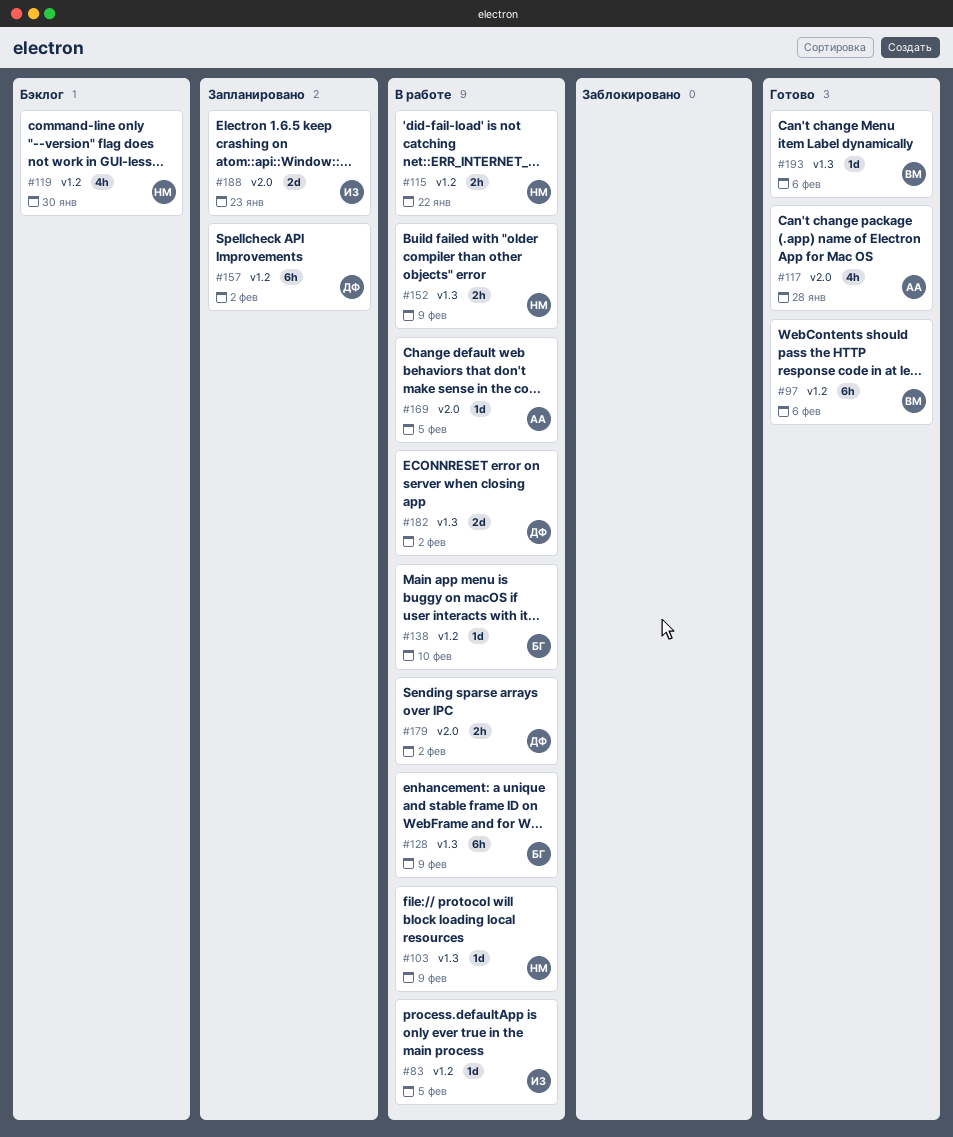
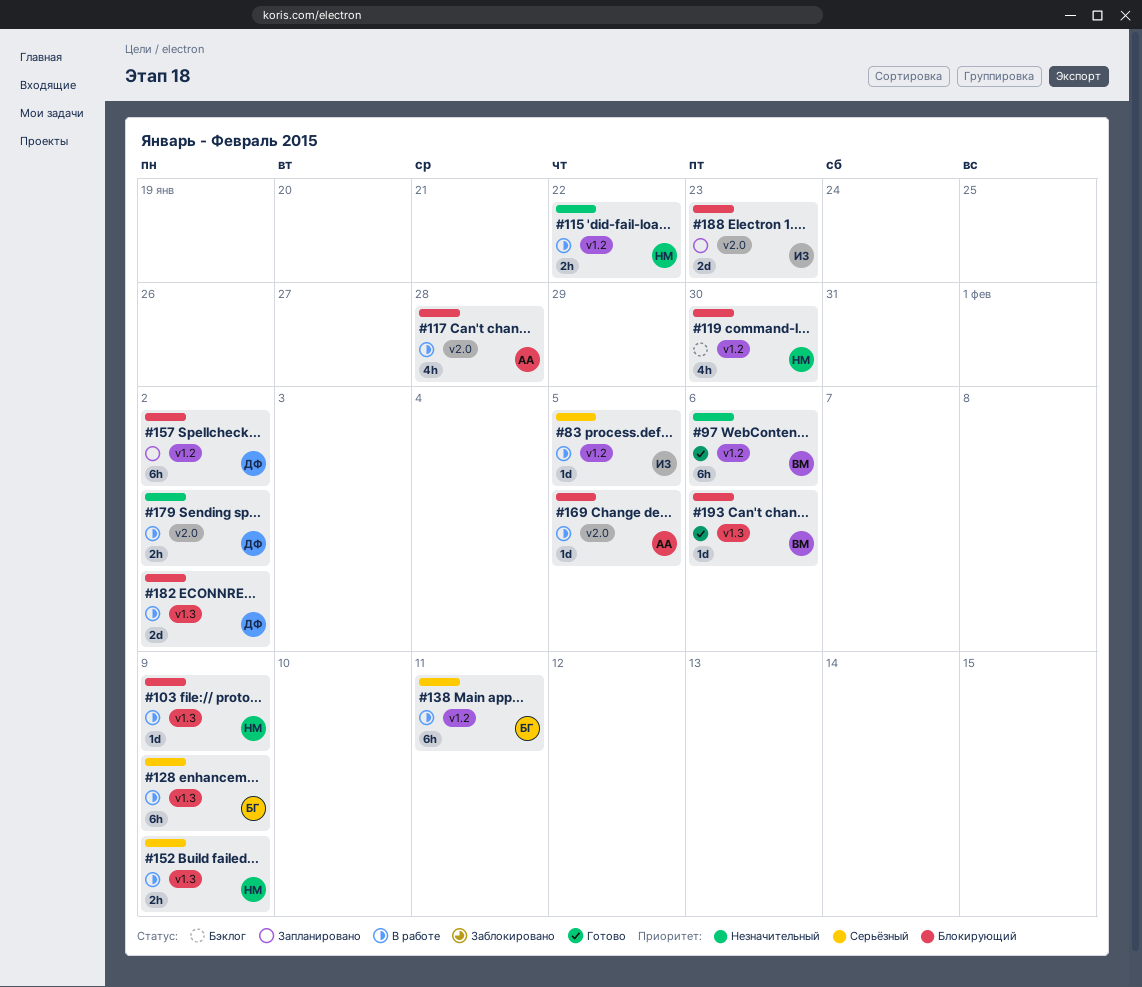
#117, status: Готово -> В работе
#138, estimate: 1d -> 6h
#138, due: Feb 10 -> Feb 11

